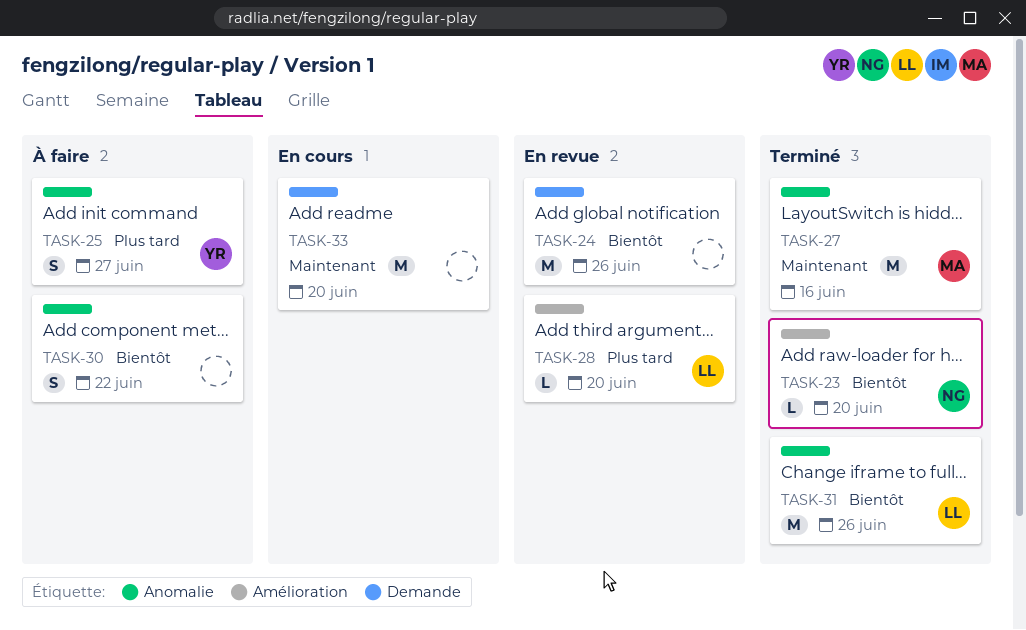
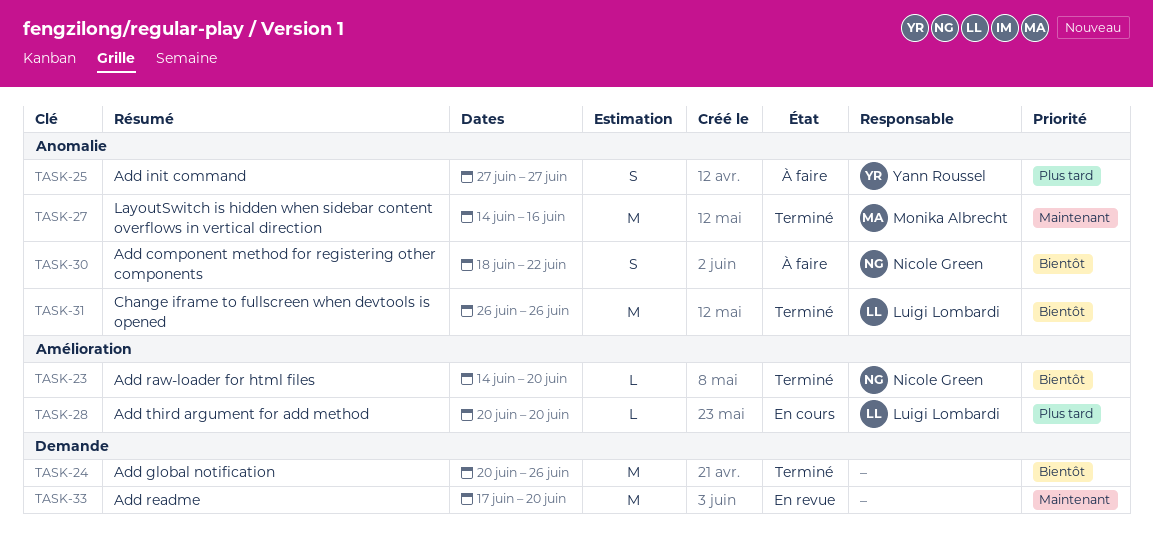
TASK-24, status: En revue -> Terminé
TASK-28, status: En revue -> En cours
TASK-30, owner: none -> Nicole Green
TASK-33, status: En cours -> En revue

